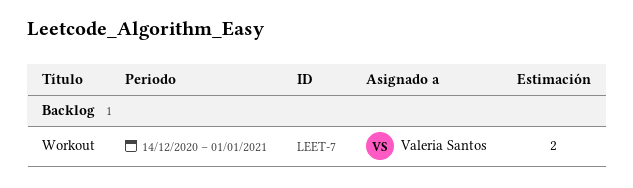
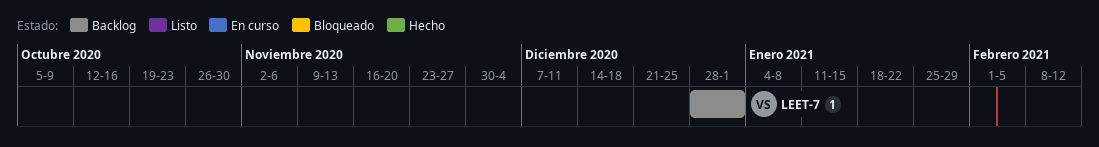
LEET-7, estimate: 2 -> 1
LEET-7, start: Dec 14 -> Dec 28

